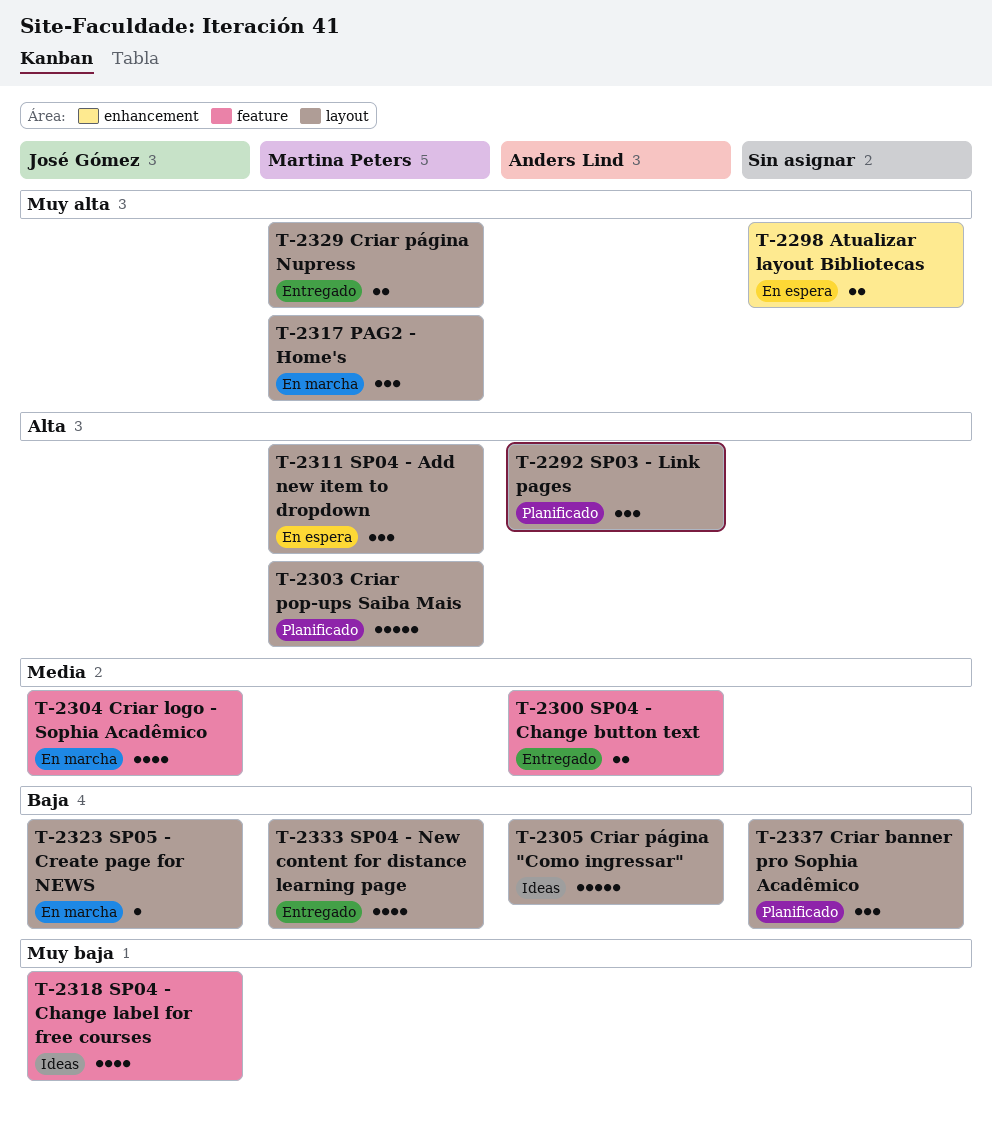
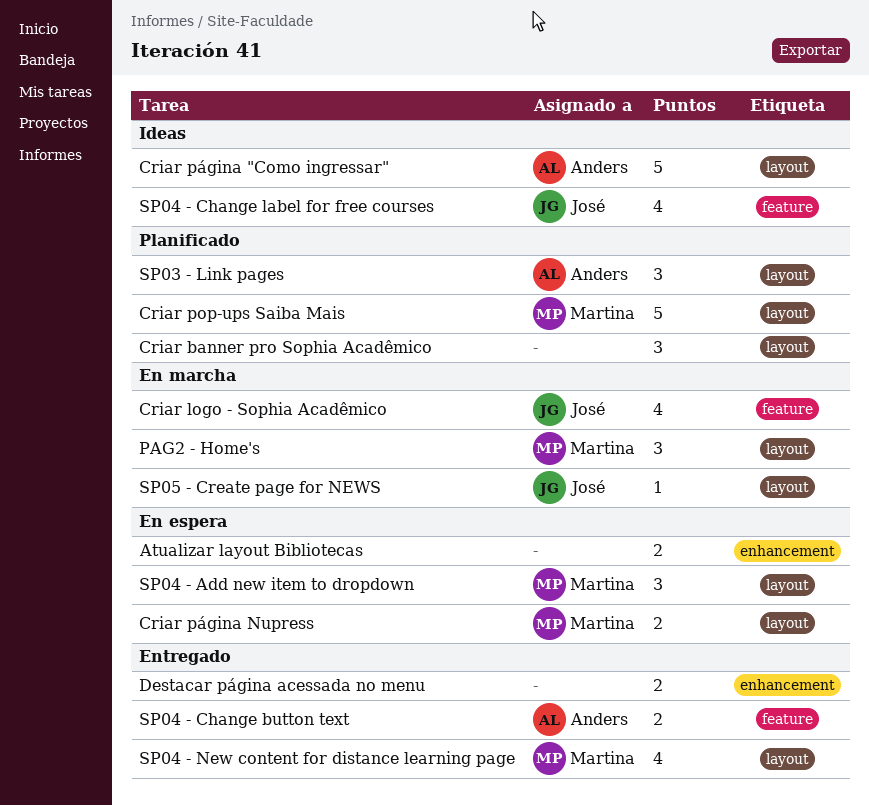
Criar página Nupress, status: Entregado -> En espera
Destacar página acessada no menu: none -> present

